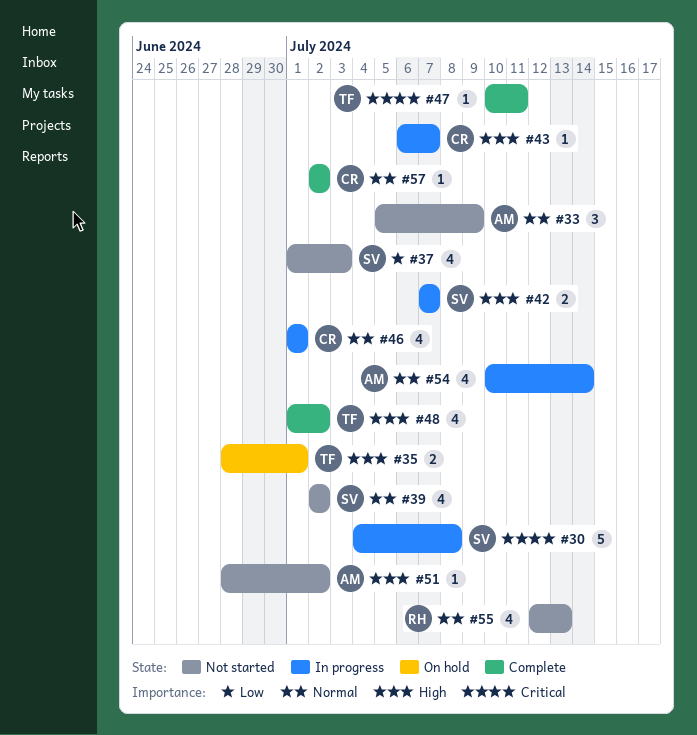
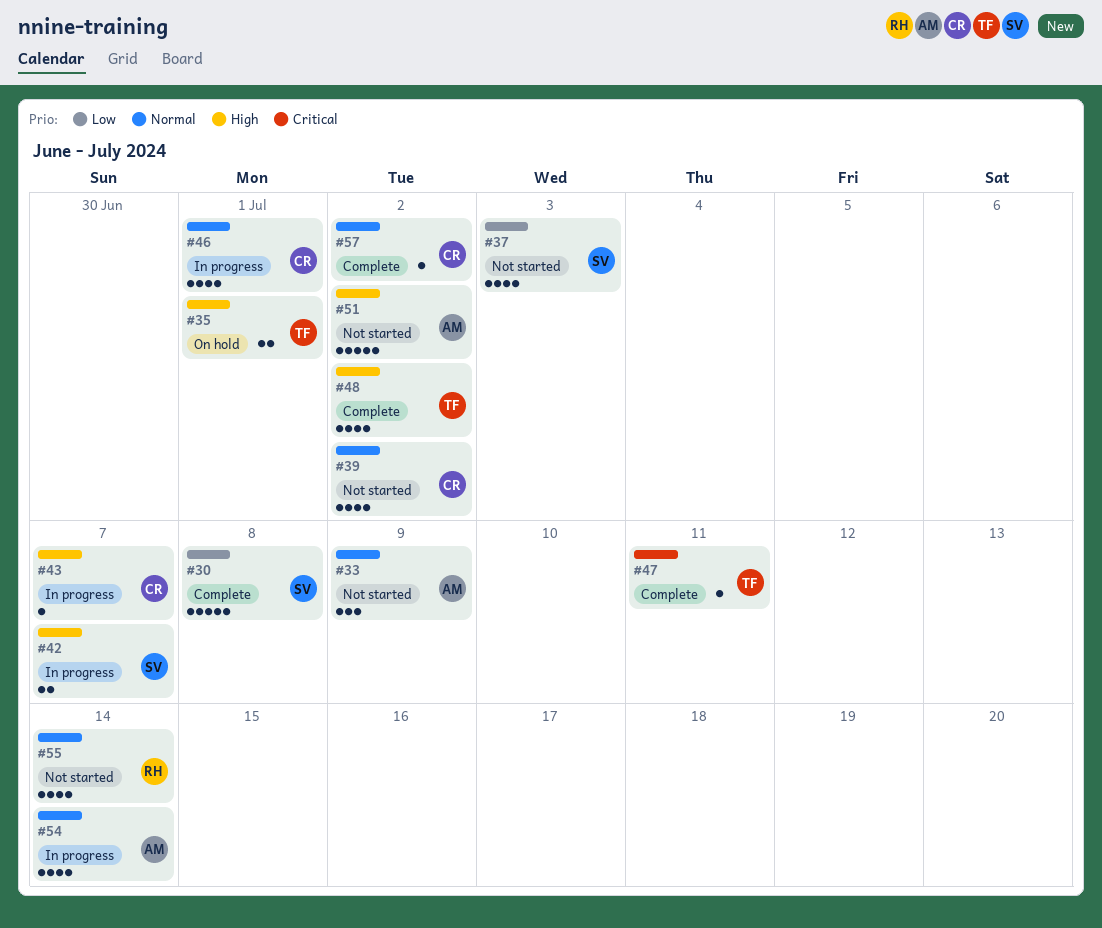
#30, status: In progress -> Complete
#30, priority: Critical -> Low
#39, owner: SV -> CR
#51, estimate: 1 -> 5
#55, due: Jul 13 -> Jul 14

